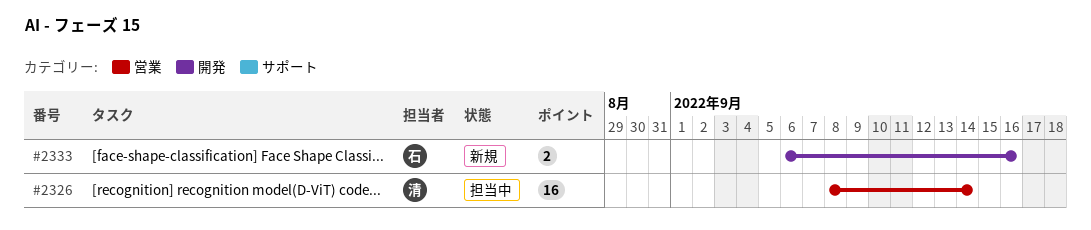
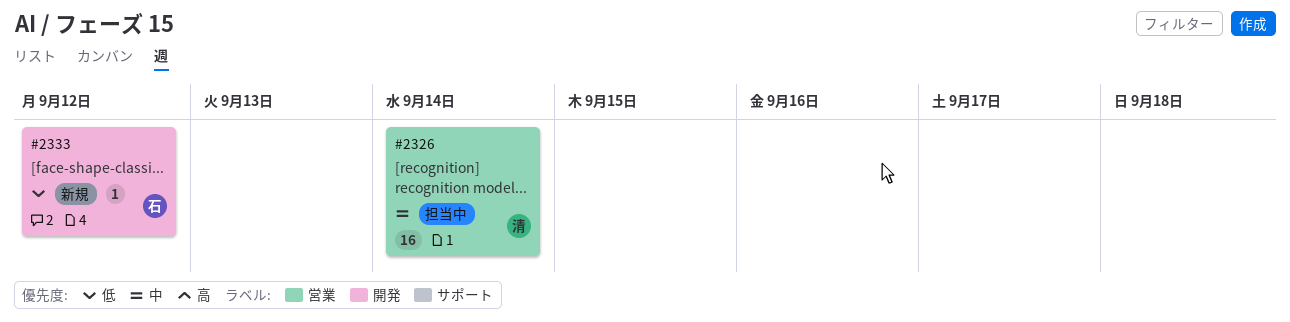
#2333, estimate: 2 -> 1
#2333, due: Sep 16 -> Sep 12

